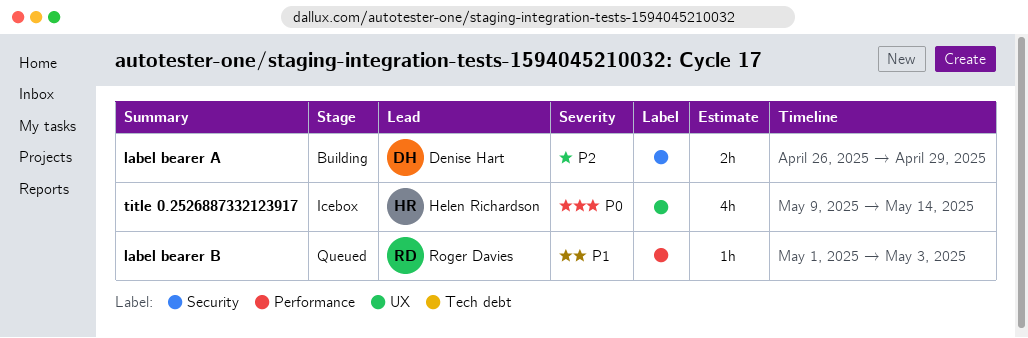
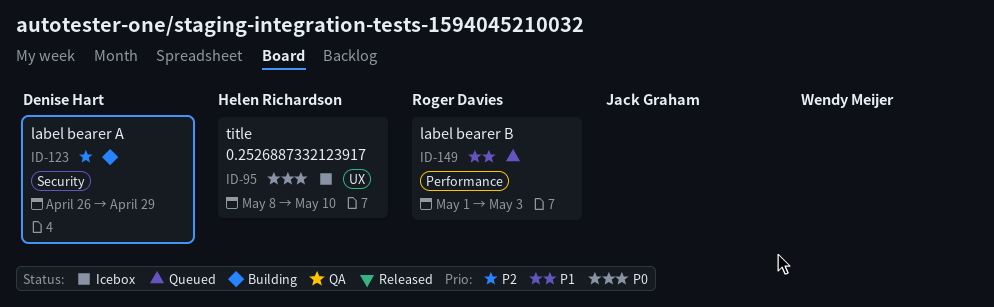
title 0.2526887332123917, start: May 9 -> May 8
title 0.2526887332123917, due: May 14 -> May 10

